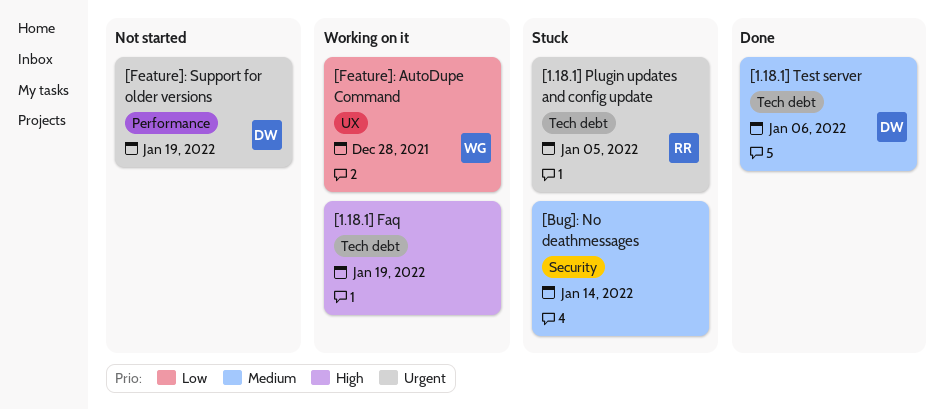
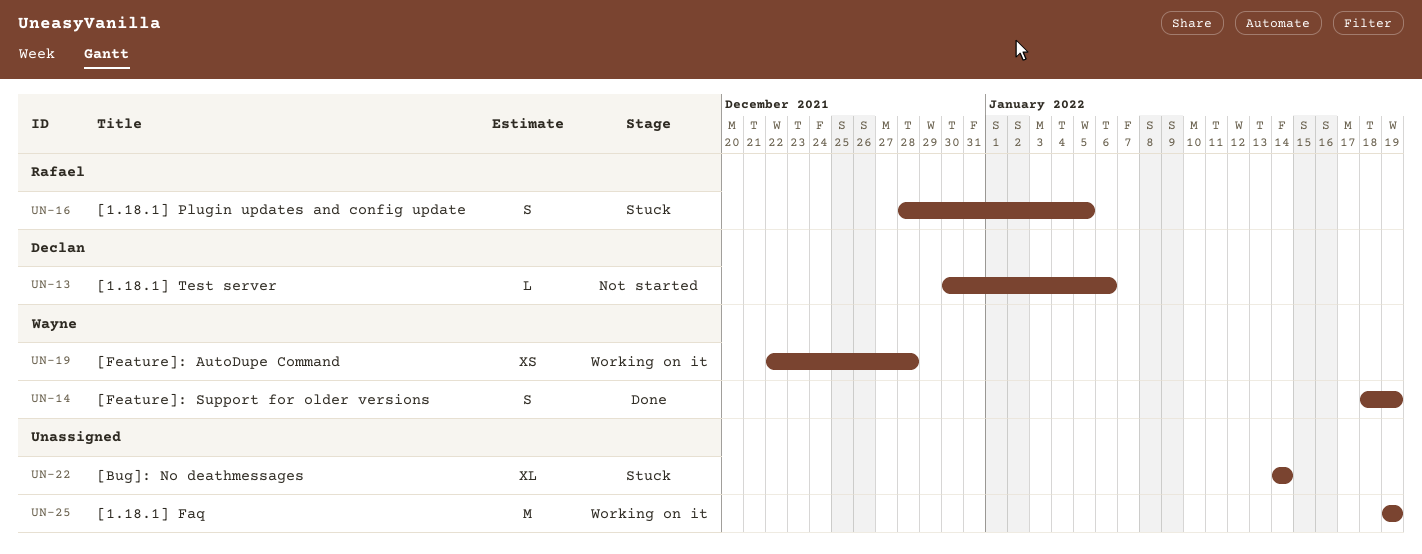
[1.18.1] Test server, status: Done -> Not started
[Feature]: Support for older versions, status: Not started -> Done
[Feature]: Support for older versions, owner: Declan -> Wayne

